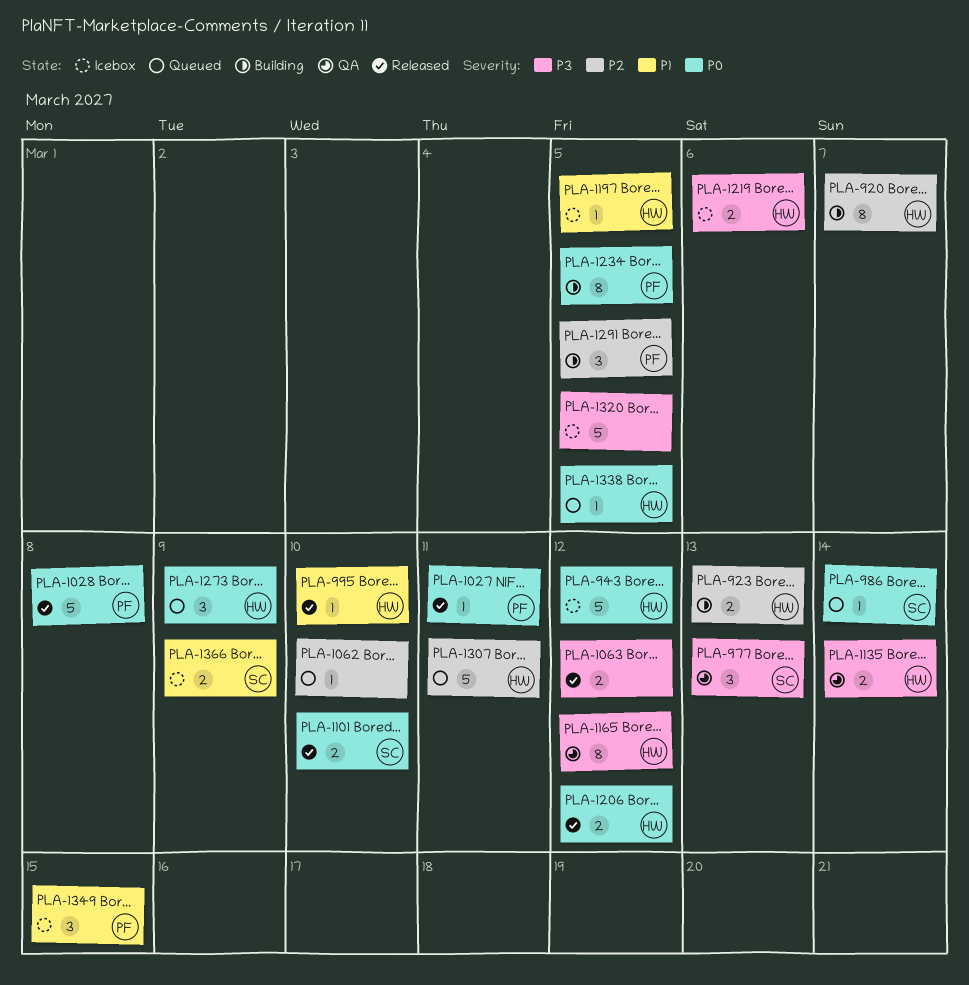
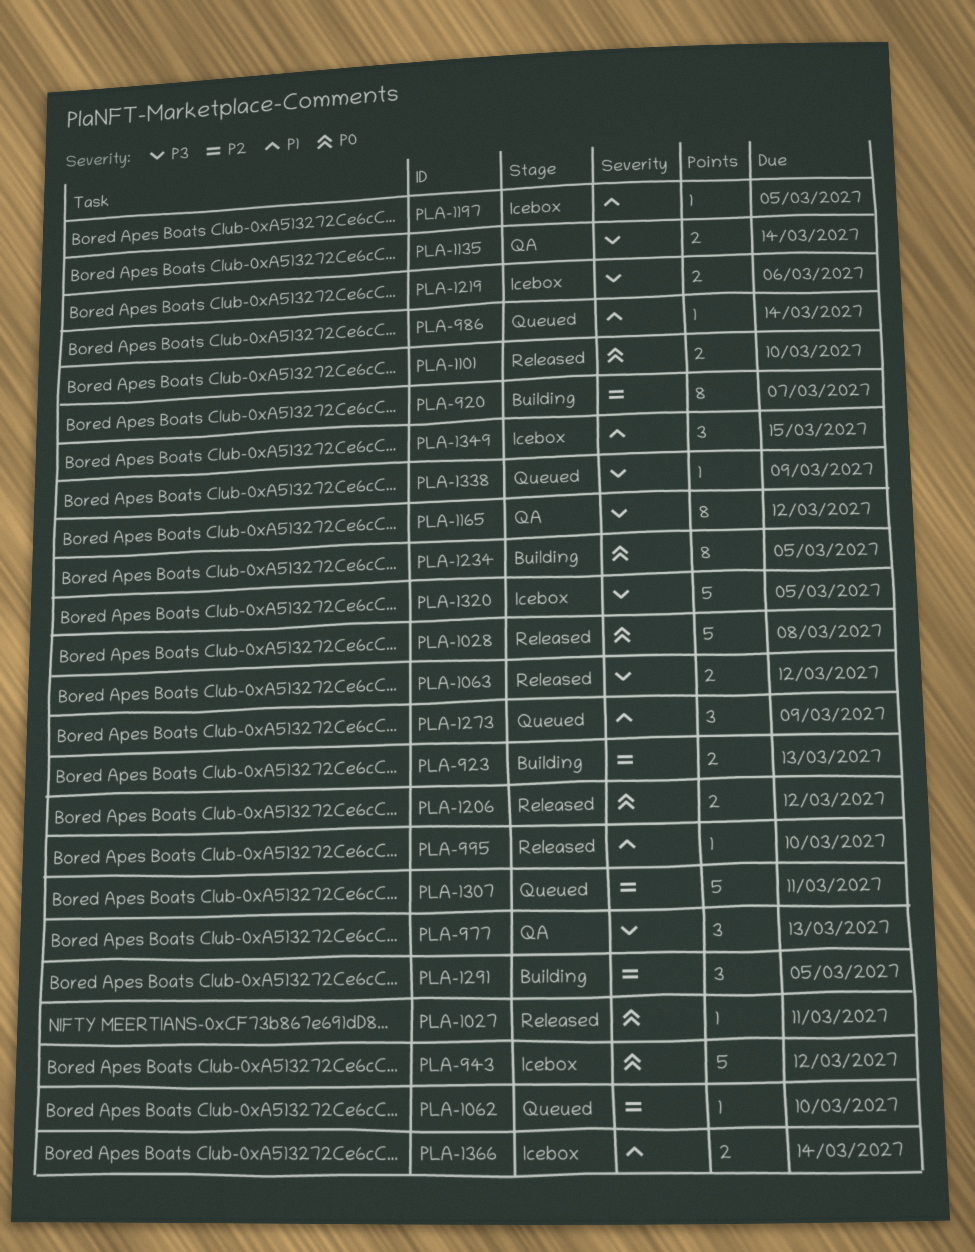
PLA-986, priority: P0 -> P1
PLA-1273, priority: P0 -> P1
PLA-1338, priority: P0 -> P3
PLA-1338, due: Mar 5 -> Mar 9
PLA-1366, due: Mar 9 -> Mar 14

